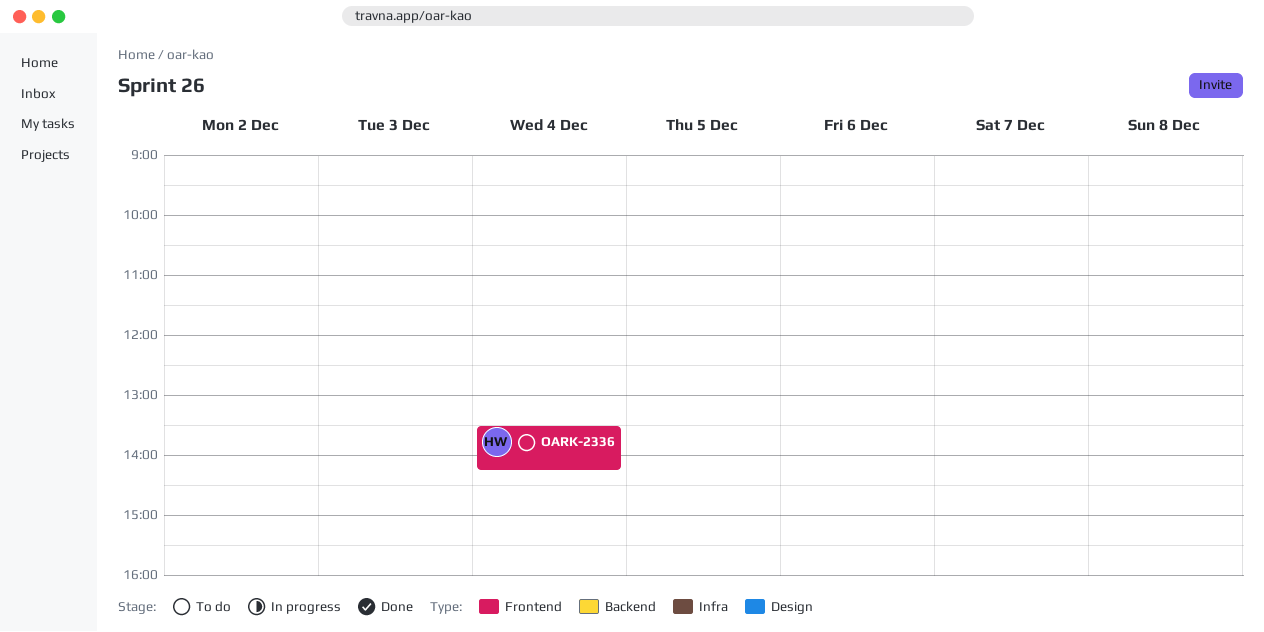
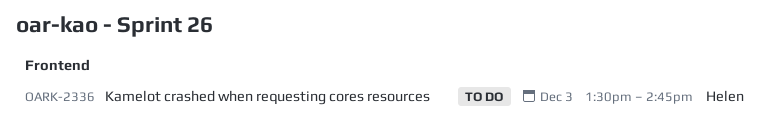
OARK-2336, day: Dec 4 -> Dec 3
OARK-2336, ends: 14:15 -> 14:45

